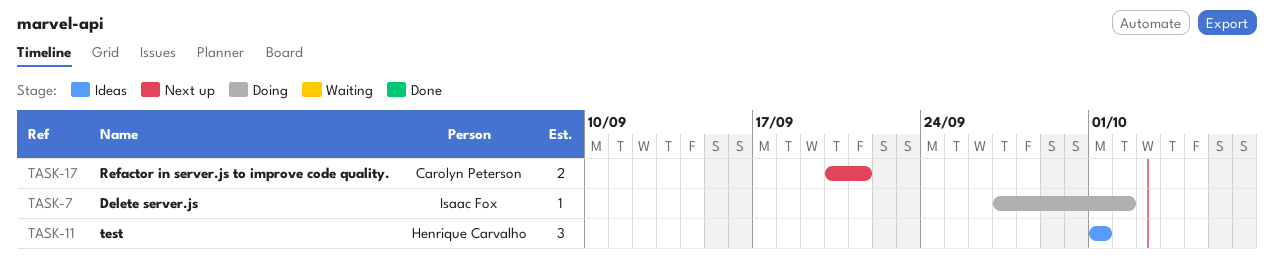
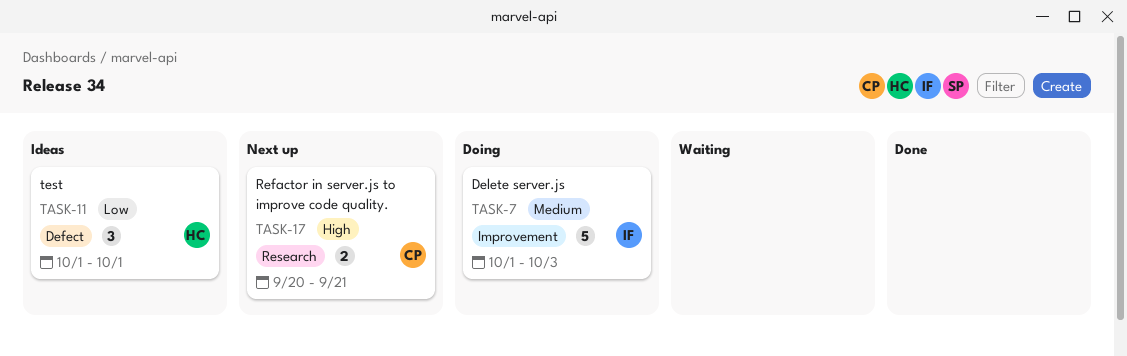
TASK-7, estimate: 1 -> 5
TASK-7, start: Sep 27 -> Oct 1
TASK-7, due: Oct 2 -> Oct 3

